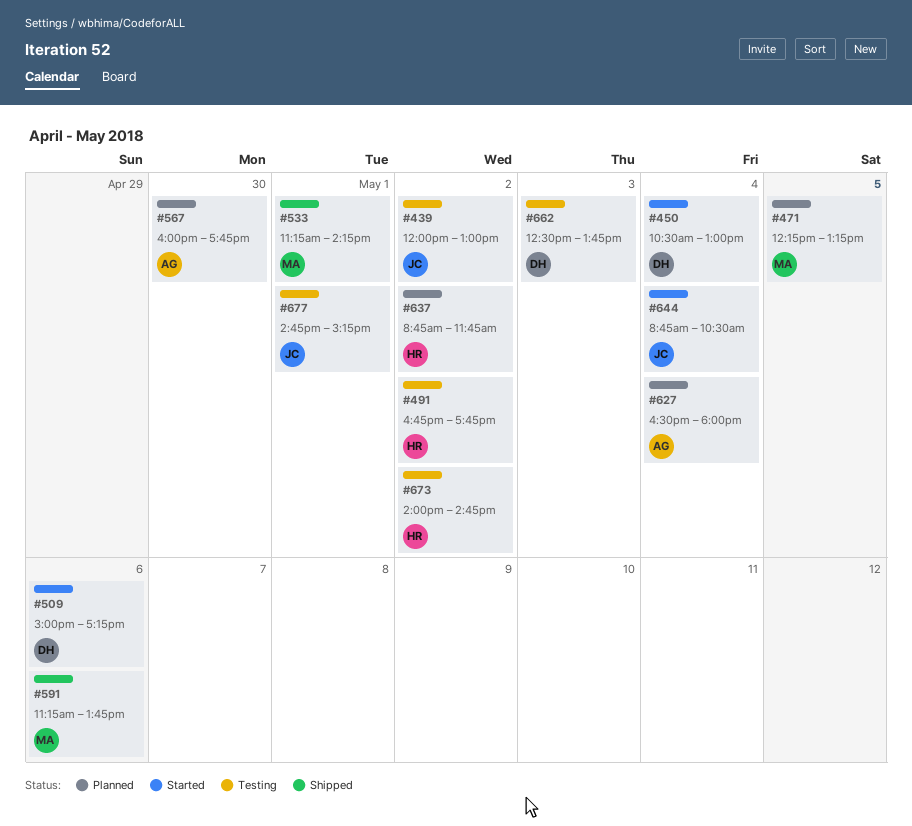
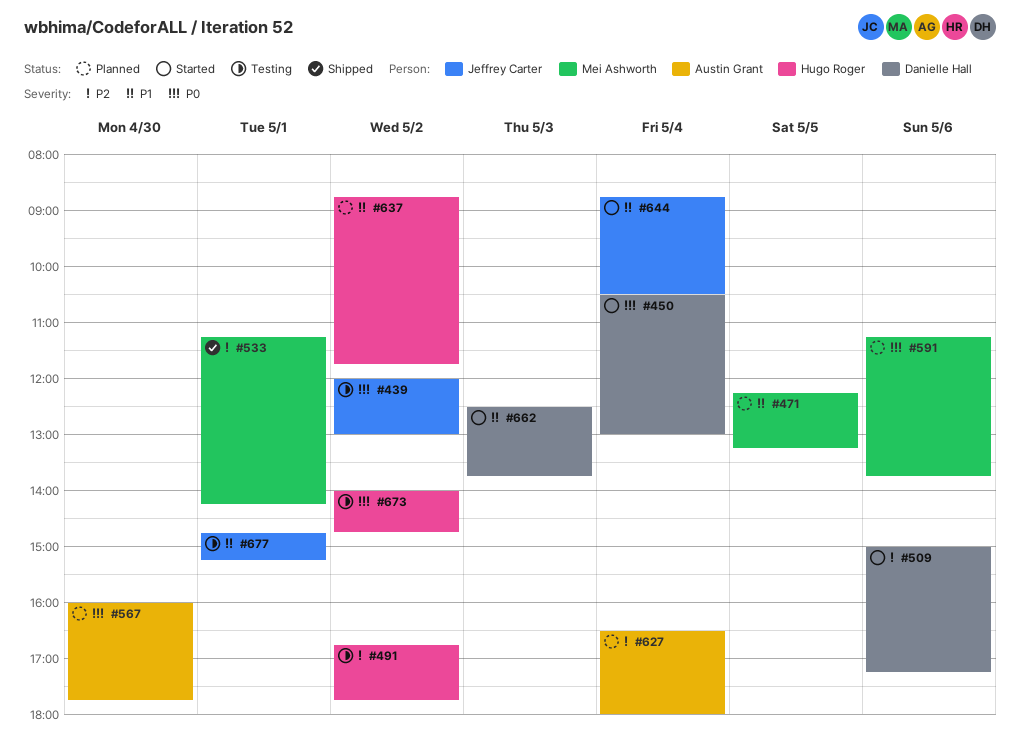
#591, status: Shipped -> Planned
#662, status: Testing -> Started

